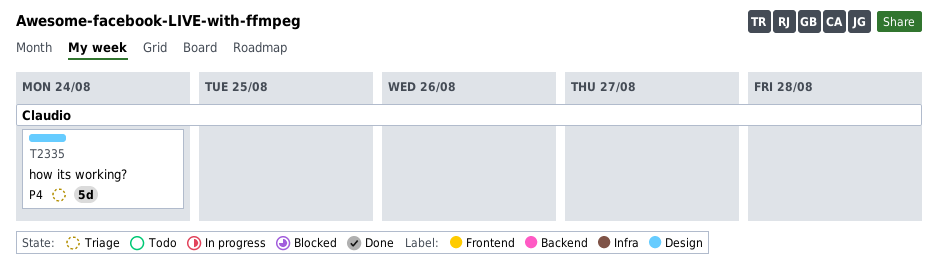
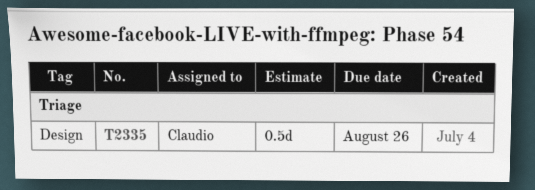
T2335, estimate: 5d -> 0.5d
T2335, due: Aug 24 -> Aug 26

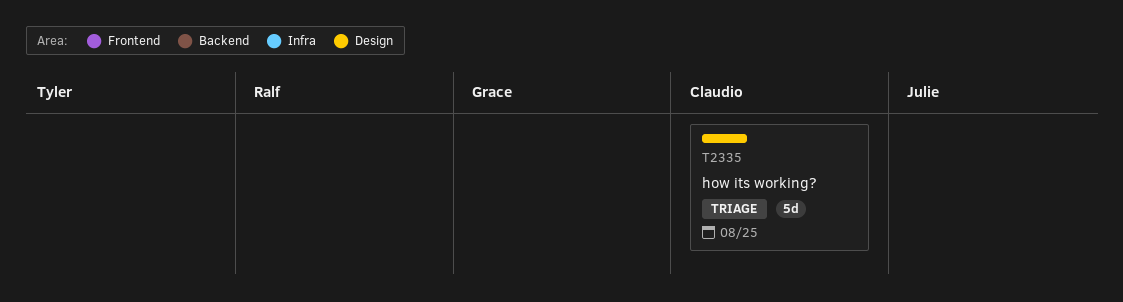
T2335, estimate: 0.5d -> 5d
T2335, due: Aug 26 -> Aug 25

